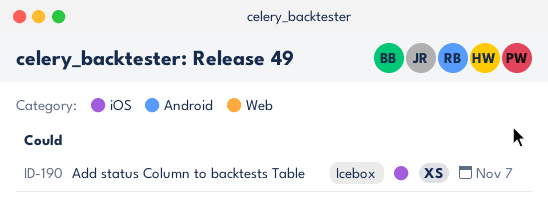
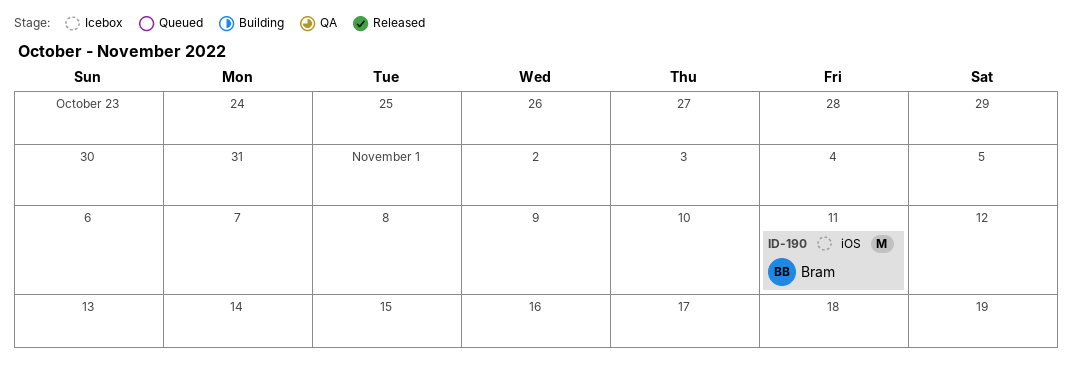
ID-190, estimate: XS -> M
ID-190, due: Nov 7 -> Nov 11

